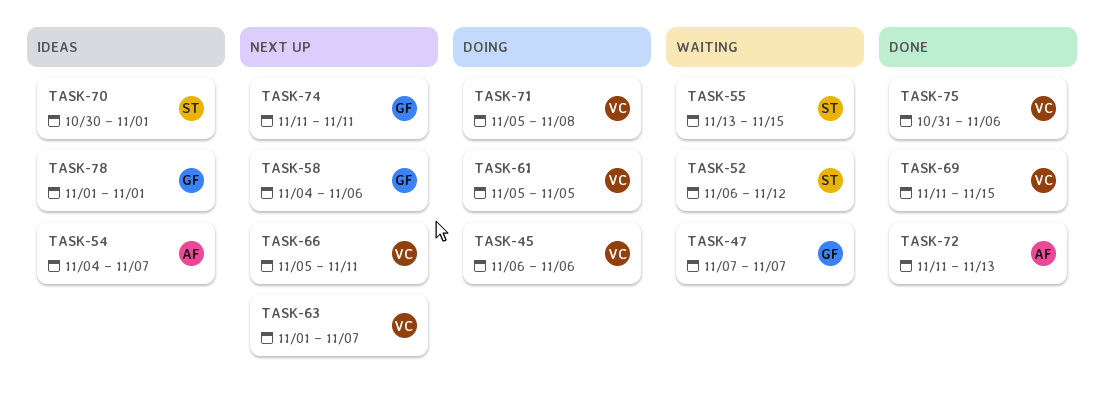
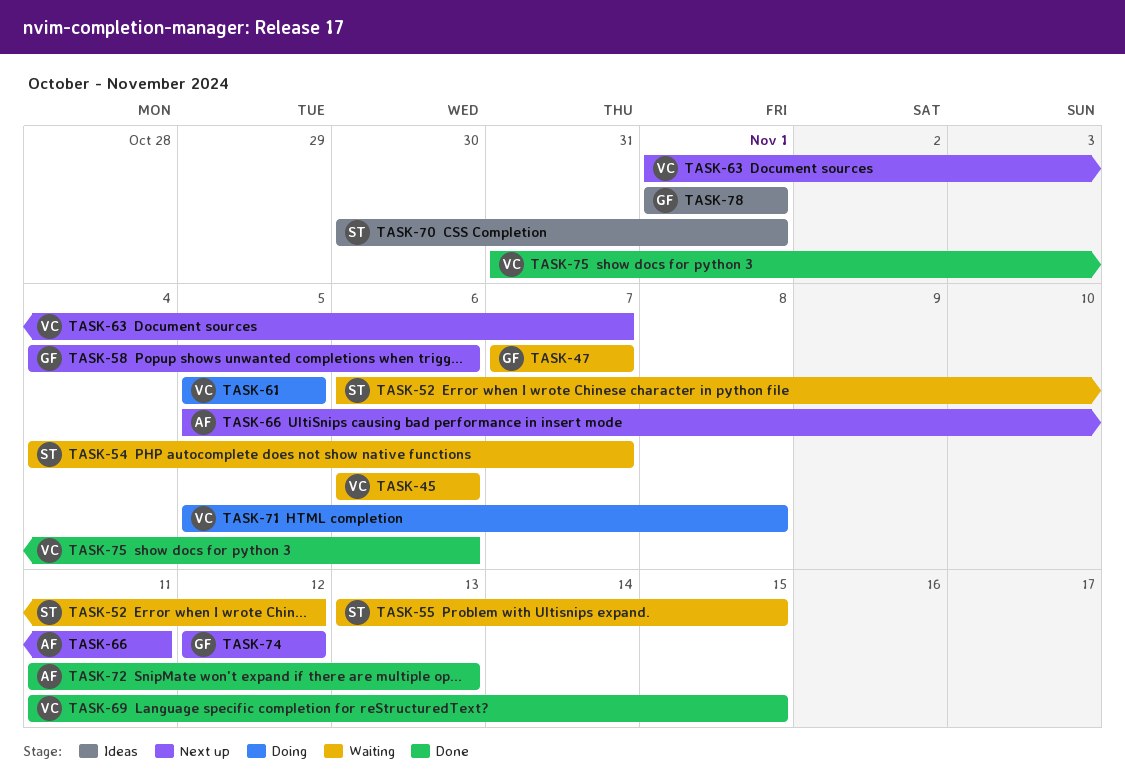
TASK-45, status: Doing -> Waiting
TASK-54, status: Ideas -> Waiting
TASK-54, owner: AF -> ST
TASK-66, owner: VC -> AF
TASK-74, start: Nov 11 -> Nov 12
TASK-74, due: Nov 11 -> Nov 12

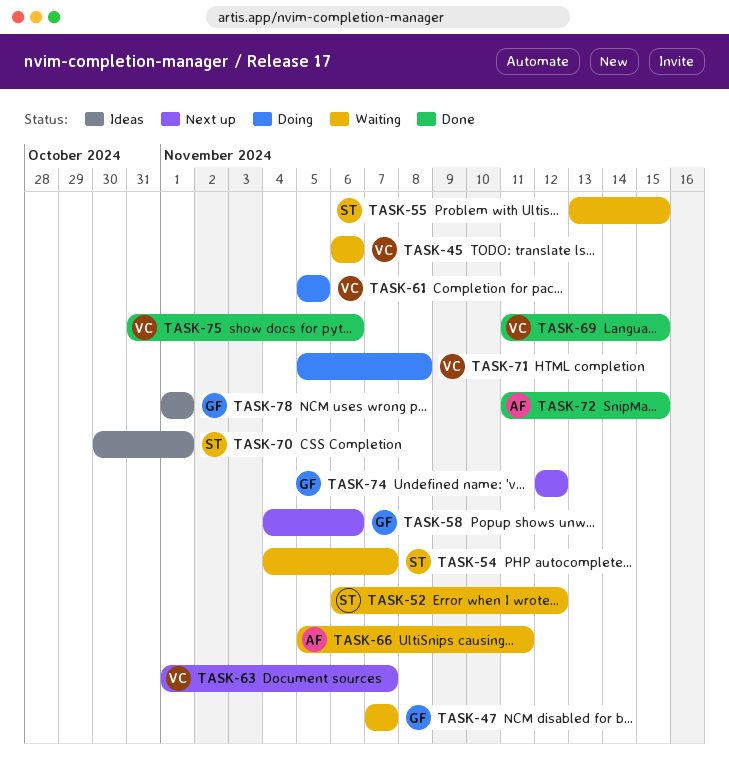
TASK-66, status: Next up -> Waiting
TASK-72, due: Nov 13 -> Nov 15

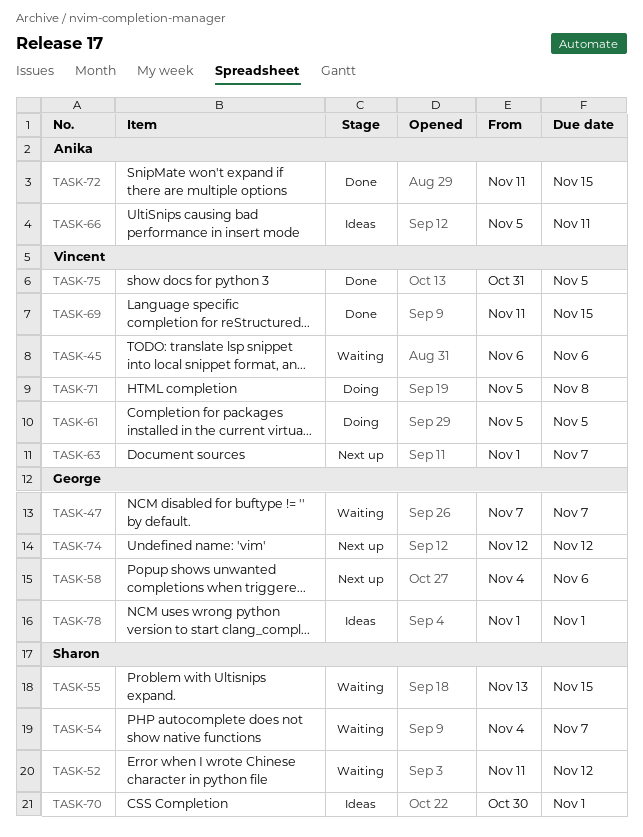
TASK-52, start: Nov 6 -> Nov 11
TASK-66, status: Waiting -> Ideas
TASK-75, due: Nov 6 -> Nov 5

